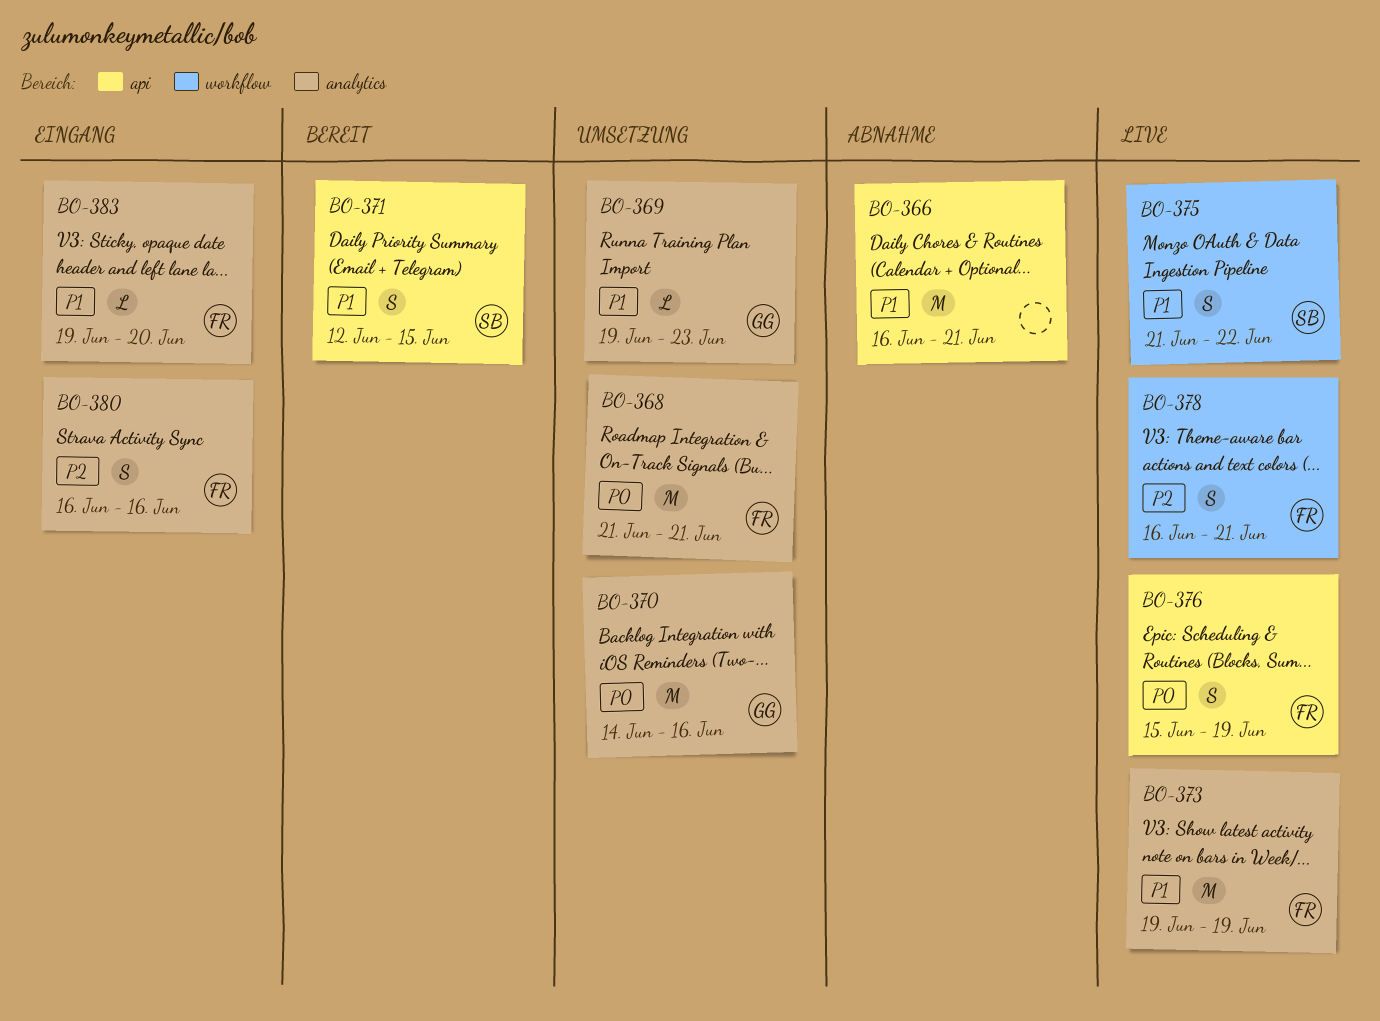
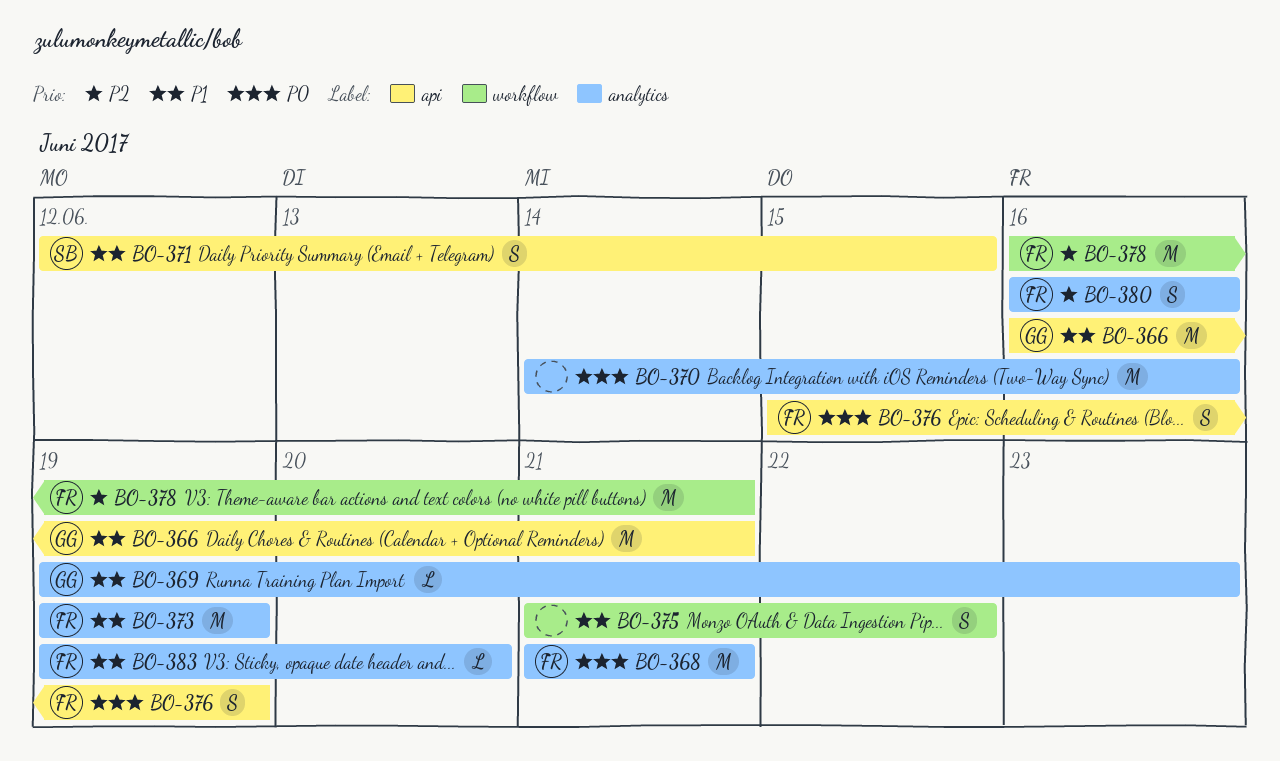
BO-366, owner: none -> GG
BO-370, owner: GG -> none
BO-375, owner: SB -> none
BO-378, estimate: S -> M

